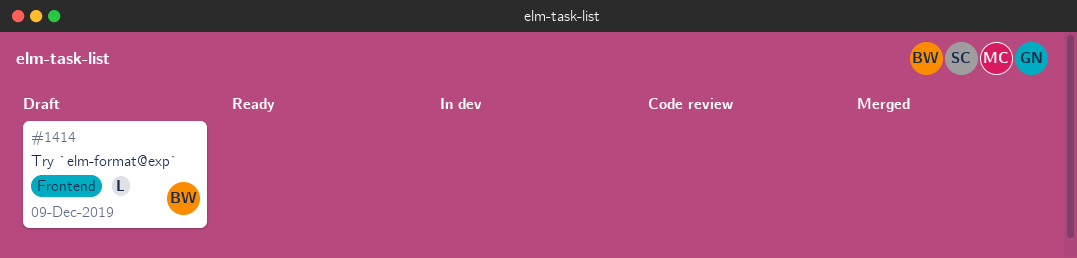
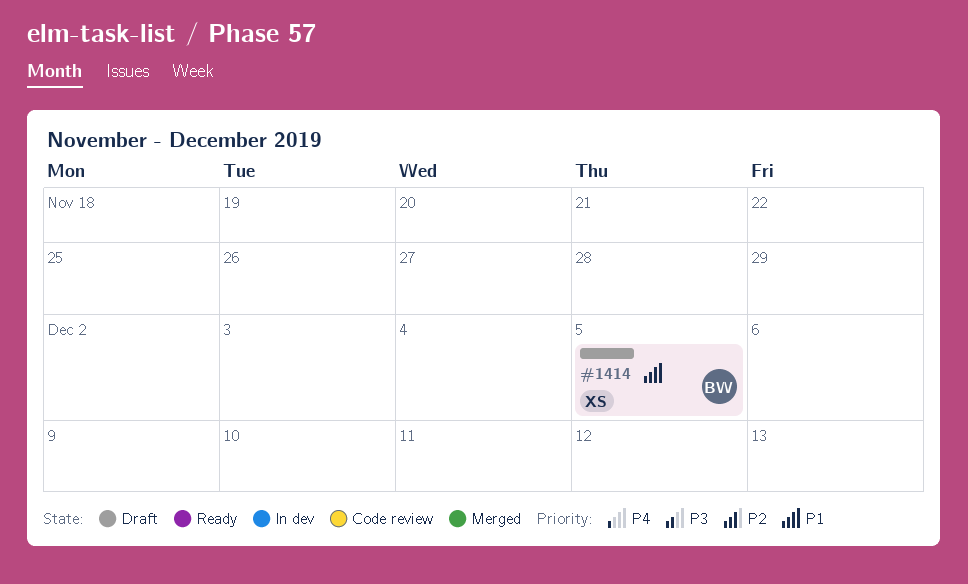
#1414, estimate: L -> XS
#1414, due: Dec 9 -> Dec 5

